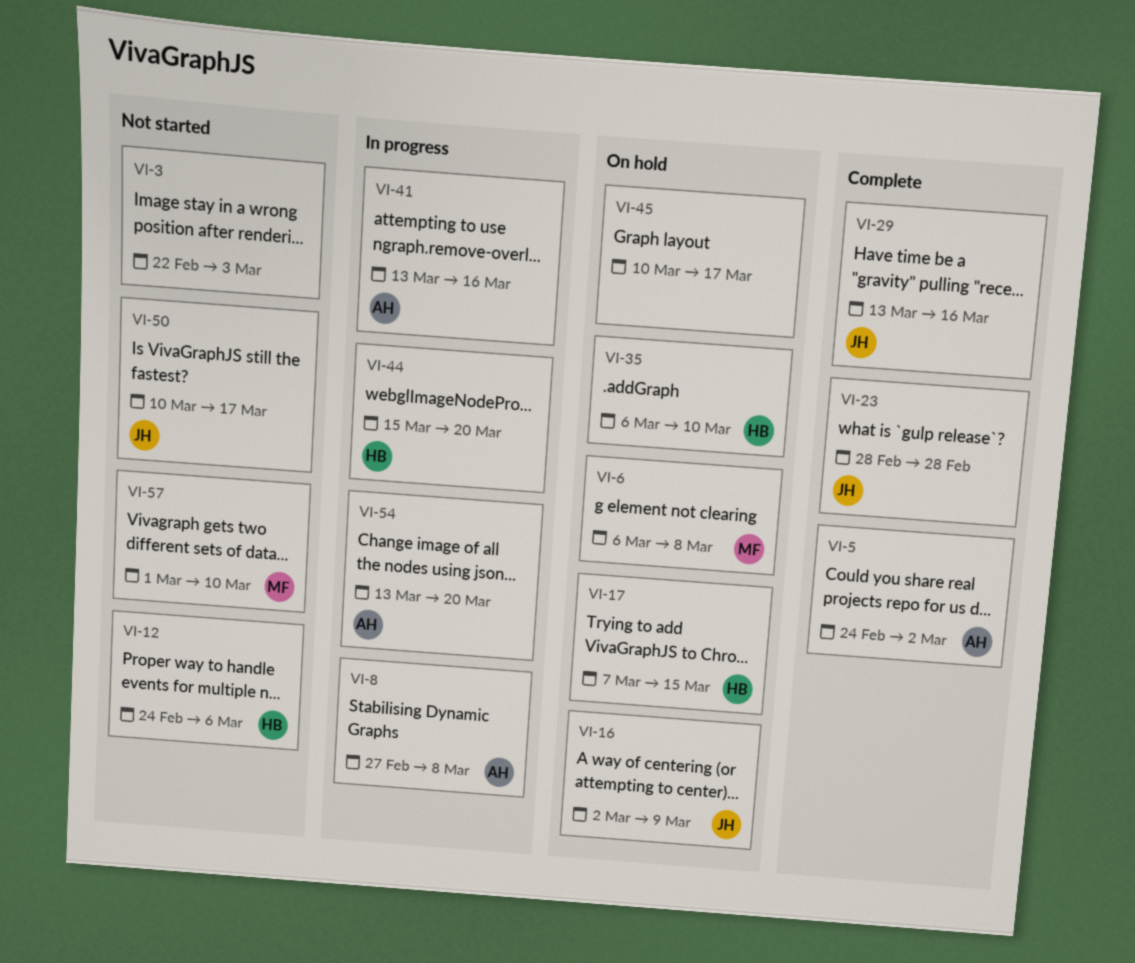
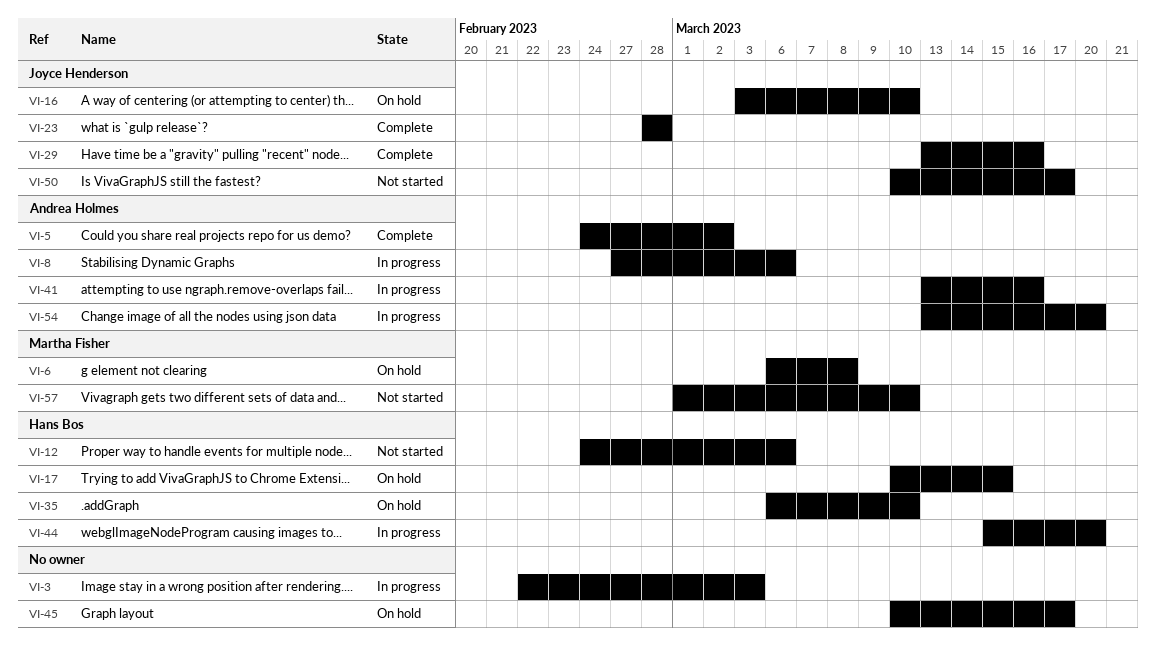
VI-3, status: Not started -> In progress
VI-8, due: Mar 8 -> Mar 6
VI-16, start: Mar 2 -> Mar 3
VI-16, due: Mar 9 -> Mar 10
VI-17, start: Mar 7 -> Mar 10

